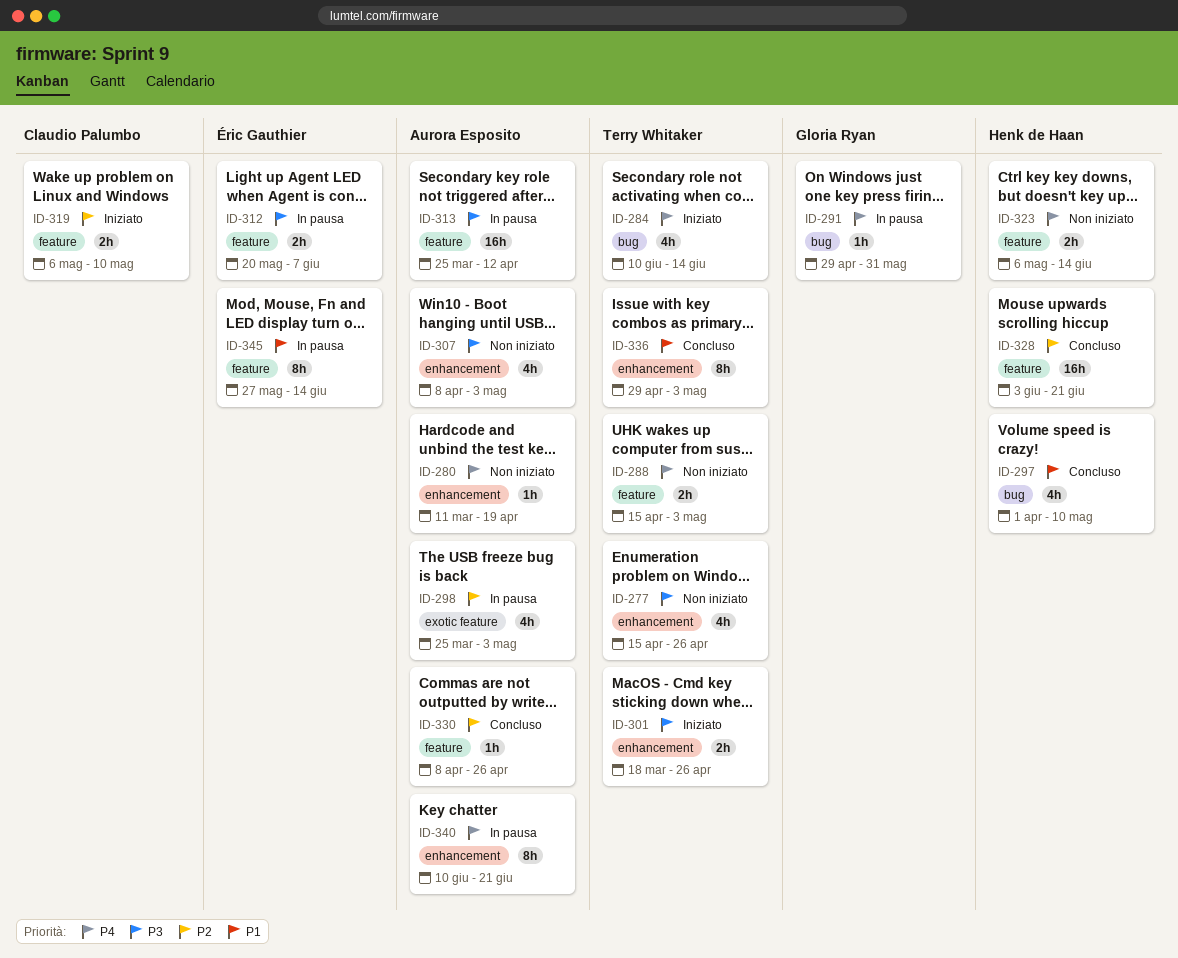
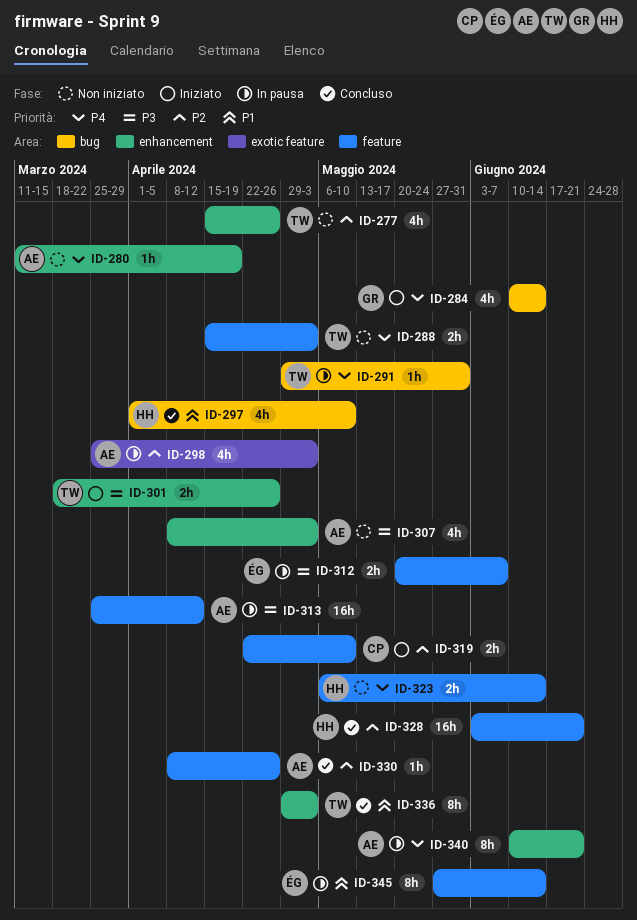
ID-277, priority: P3 -> P2
ID-284, owner: Terry Whitaker -> Gloria Ryan
ID-291, owner: Gloria Ryan -> Terry Whitaker
ID-319, start: May 6 -> Apr 22

